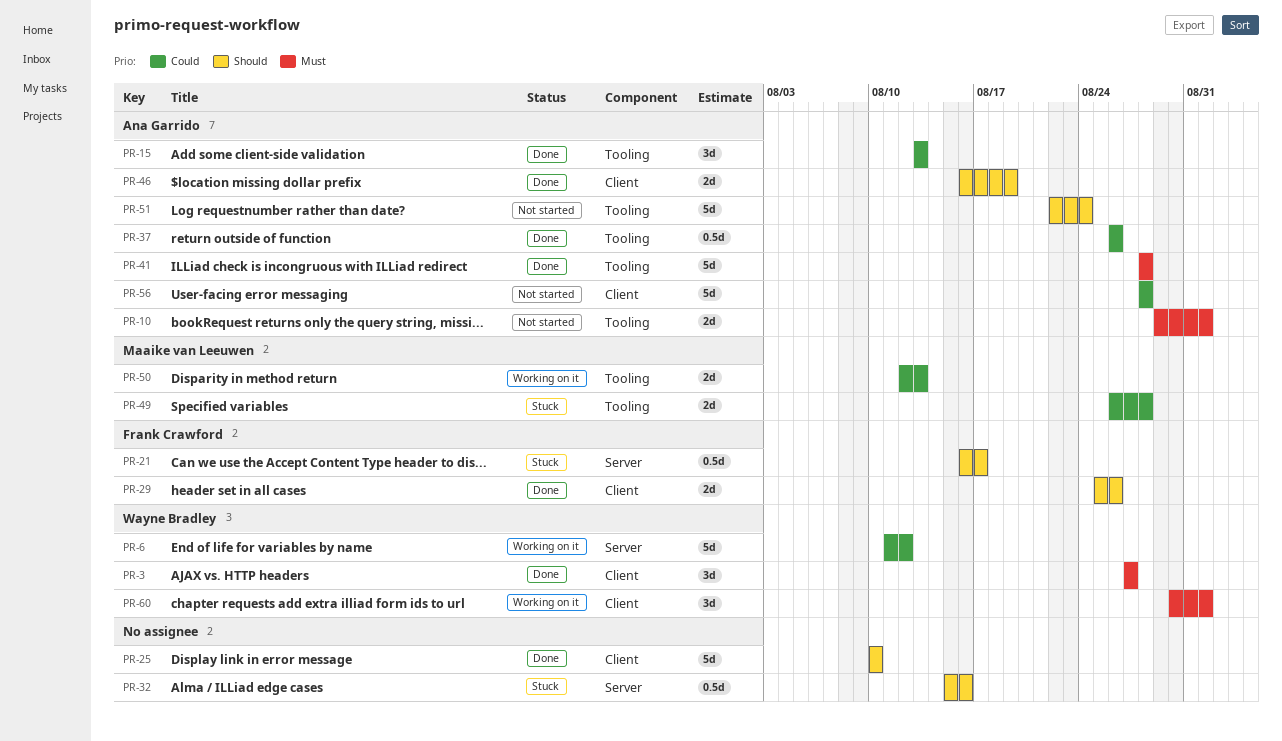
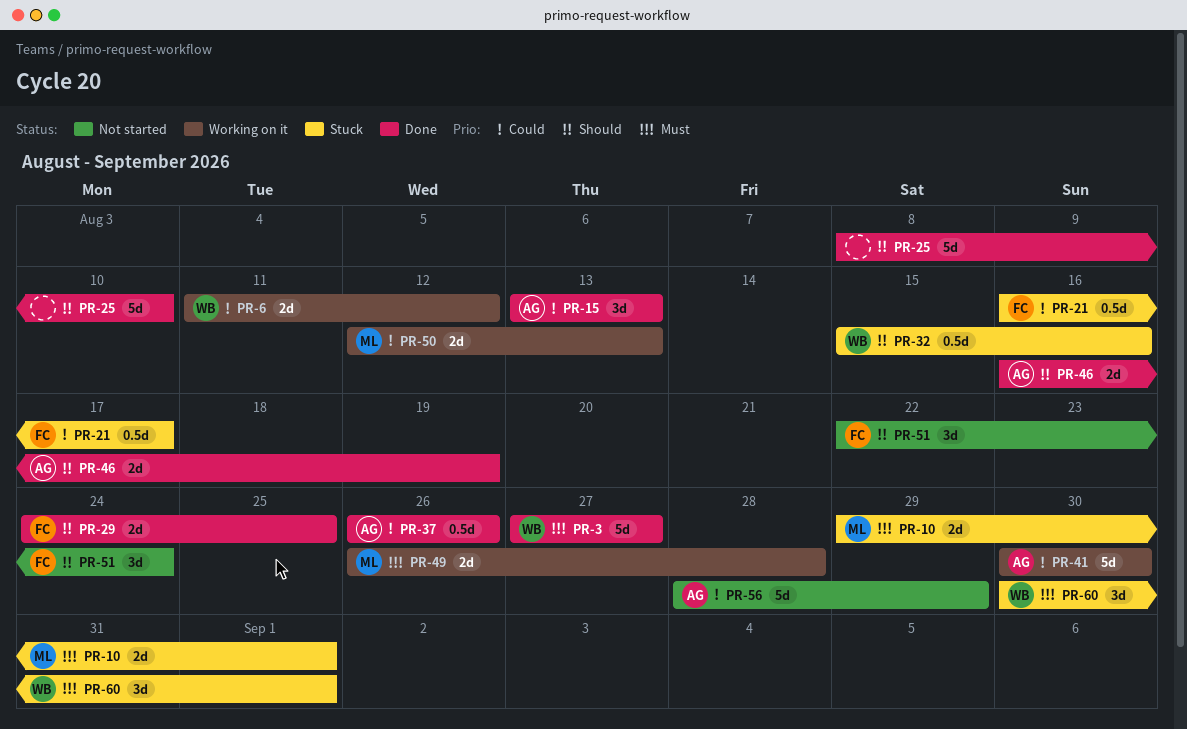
PR-3, estimate: 3d -> 5d
PR-6, estimate: 5d -> 2d
PR-10, status: Not started -> Stuck
PR-10, owner: Ana Garrido -> Maaike van Leeuwen
PR-21, priority: Should -> Could
PR-25, start: Aug 10 -> Aug 8
PR-29, start: Aug 25 -> Aug 24
PR-29, due: Aug 26 -> Aug 25
PR-32, owner: none -> Wayne Bradley
PR-41, status: Done -> Working on it
PR-41, priority: Must -> Could
PR-41, start: Aug 28 -> Aug 30
PR-41, due: Aug 28 -> Aug 30
PR-49, status: Stuck -> Working on it
PR-49, priority: Could -> Must
PR-51, owner: Ana Garrido -> Frank Crawford
PR-51, estimate: 5d -> 3d
PR-56, due: Aug 28 -> Aug 29
PR-60, status: Working on it -> Stuck

